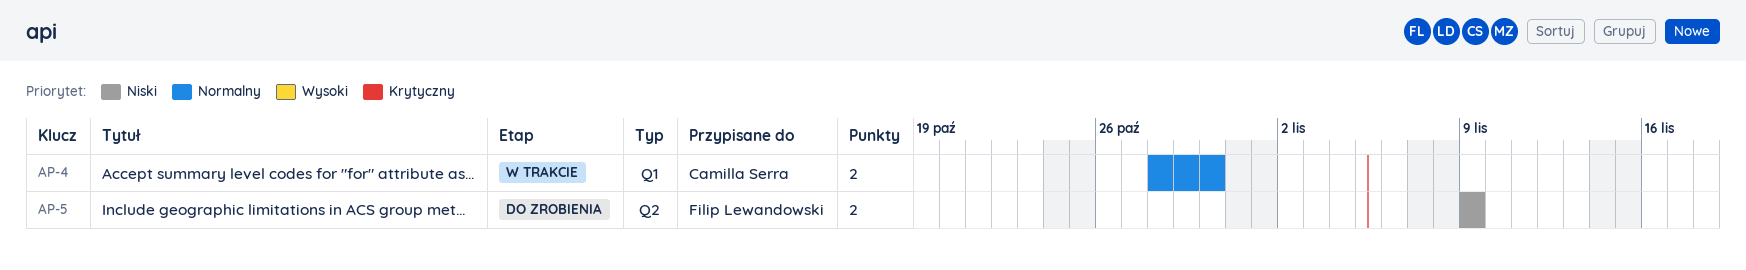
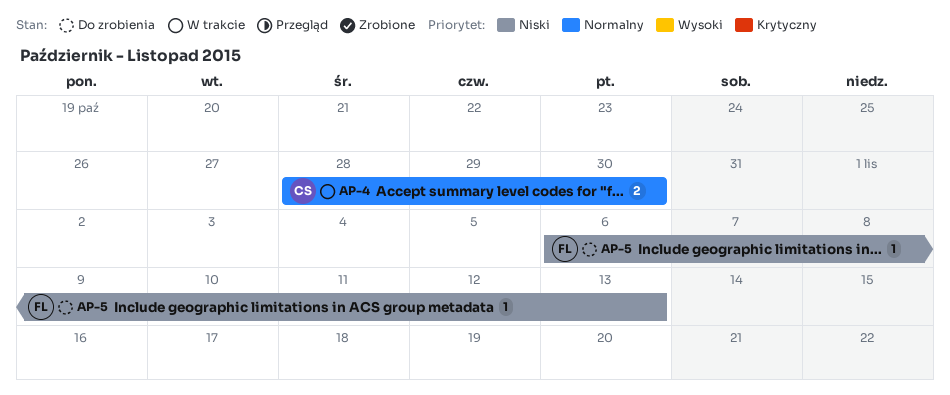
AP-5, estimate: 2 -> 1
AP-5, start: Nov 9 -> Nov 6
AP-5, due: Nov 9 -> Nov 13

